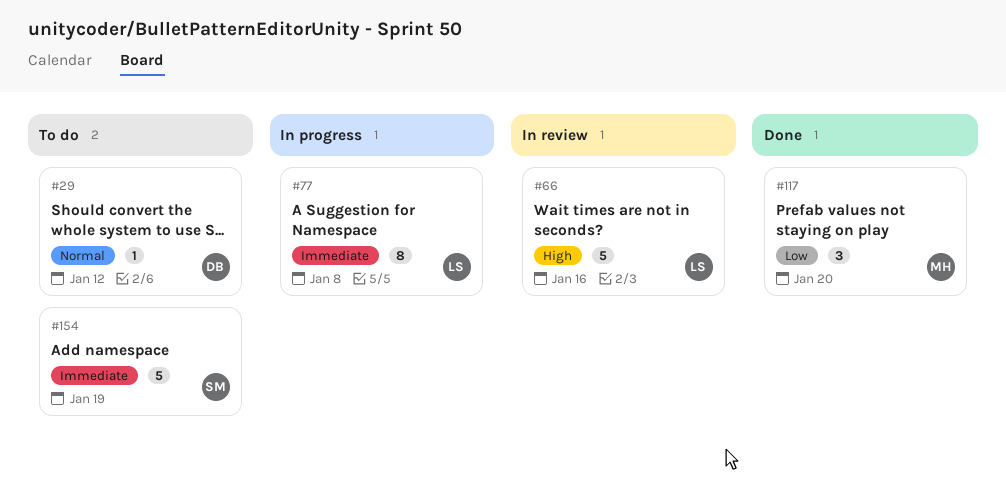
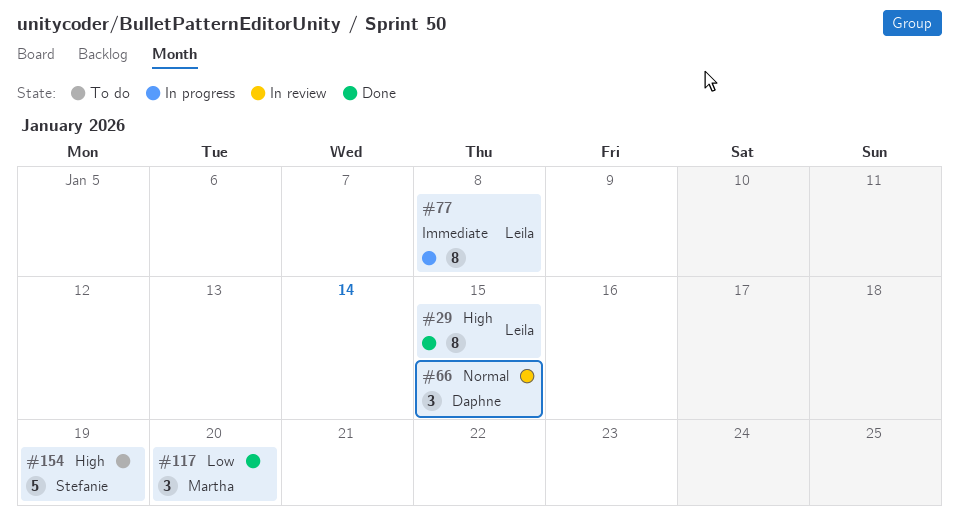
#29, status: To do -> Done
#29, owner: Daphne -> Leila
#29, priority: Normal -> High
#29, estimate: 1 -> 8
#29, due: Jan 12 -> Jan 15
#66, owner: Leila -> Daphne
#66, priority: High -> Normal
#66, estimate: 5 -> 3
#66, due: Jan 16 -> Jan 15
#154, priority: Immediate -> High

